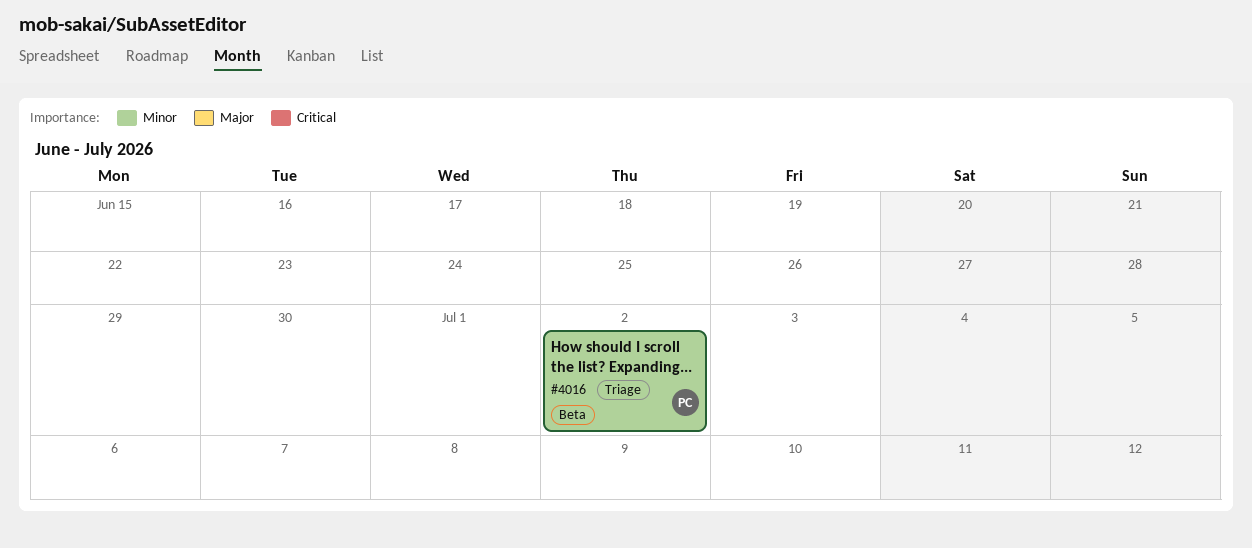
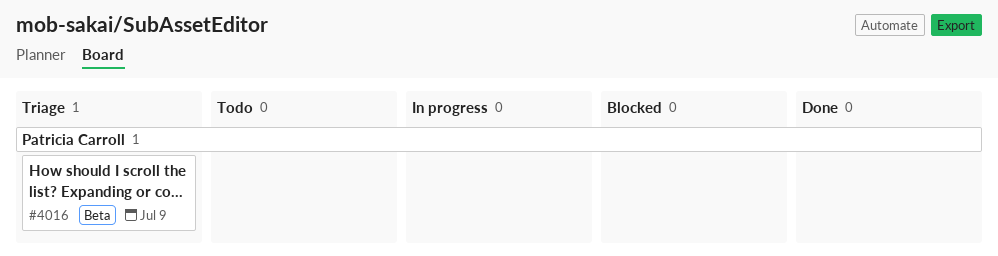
#4016, due: Jul 2 -> Jul 9

